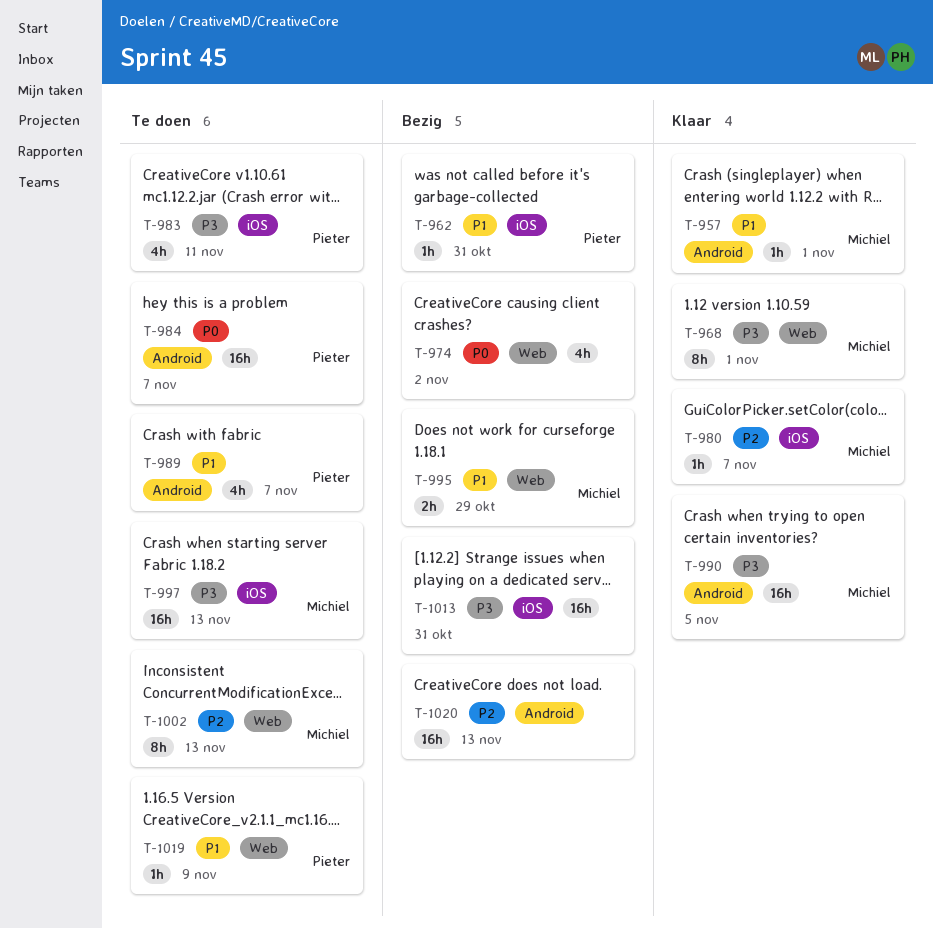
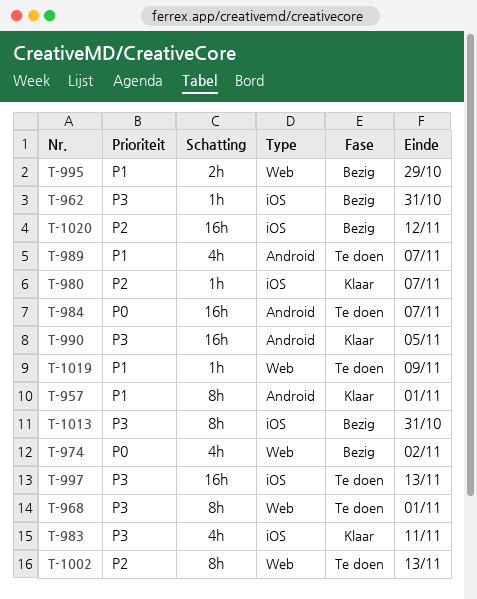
T-957, estimate: 1h -> 8h
T-962, priority: P1 -> P3
T-968, status: Klaar -> Te doen
T-983, status: Te doen -> Klaar
T-1013, estimate: 16h -> 8h
T-1020, label: Android -> iOS
T-1020, due: Nov 13 -> Nov 12

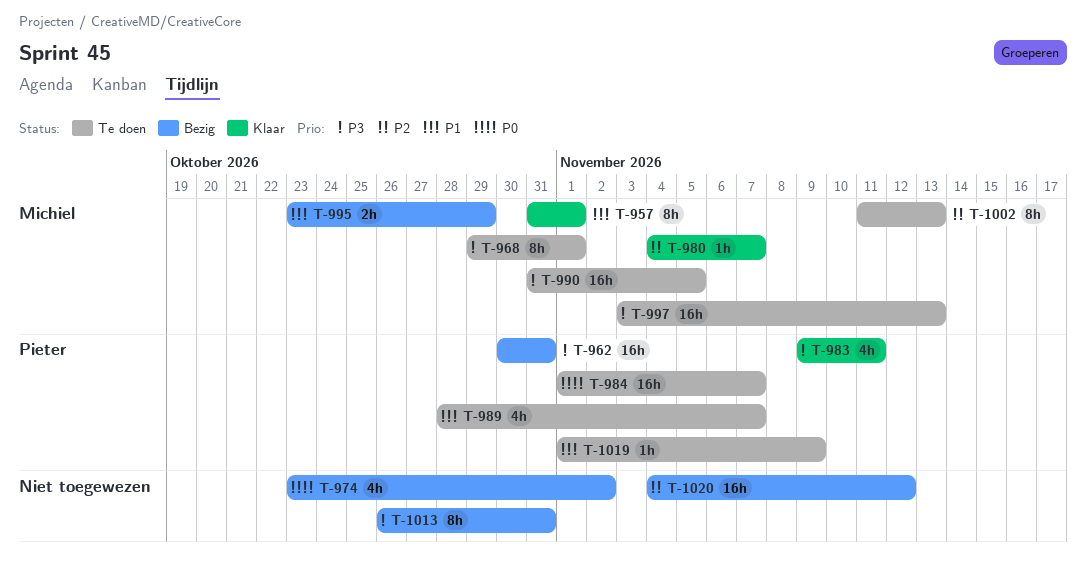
T-962, estimate: 1h -> 16h
T-990, status: Klaar -> Te doen

